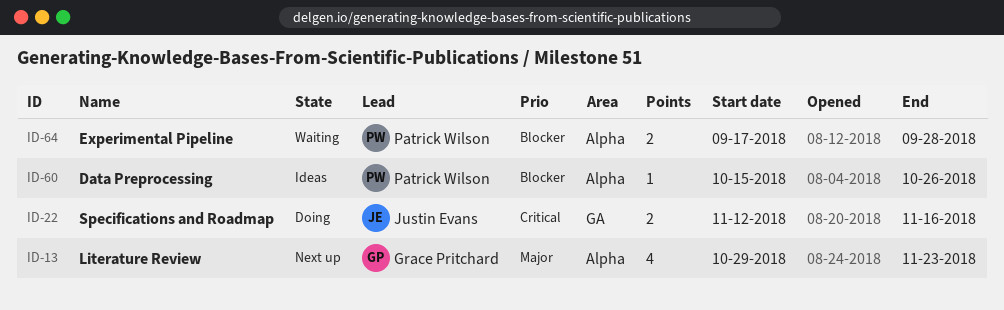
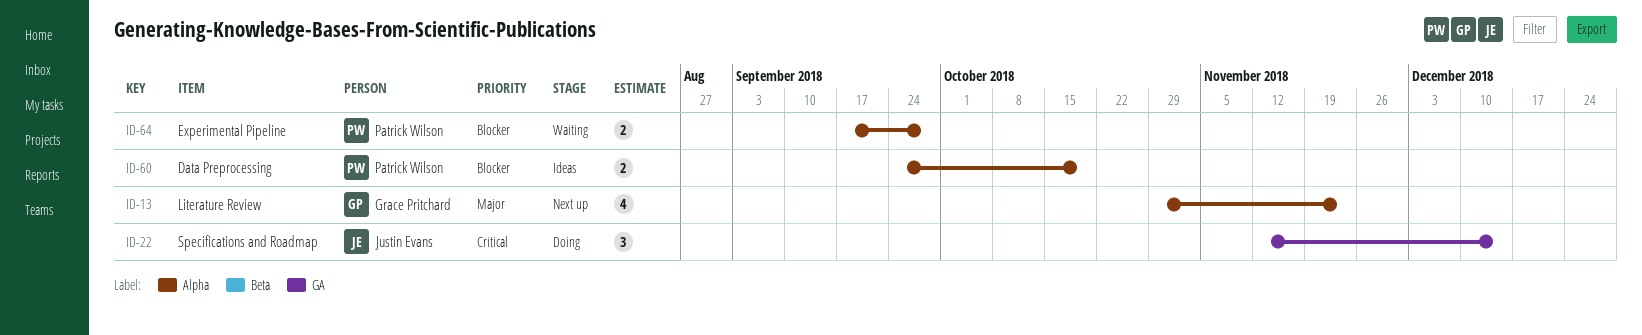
ID-22, estimate: 2 -> 3
ID-22, due: Nov 16 -> Dec 14
ID-60, estimate: 1 -> 2
ID-60, start: Oct 15 -> Sep 24
ID-60, due: Oct 26 -> Oct 19

